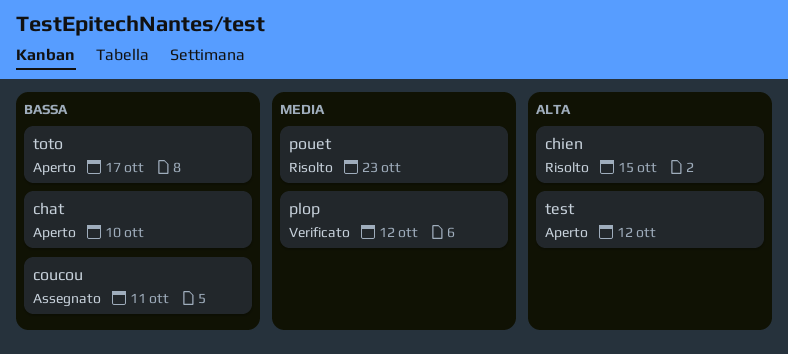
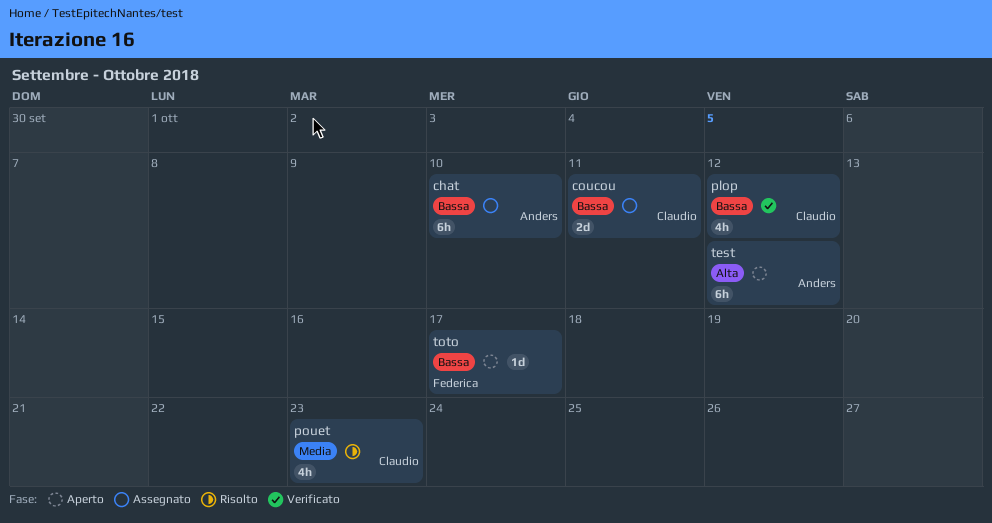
chat, status: Aperto -> Assegnato
chien: present -> none
plop, priority: Media -> Bassa

